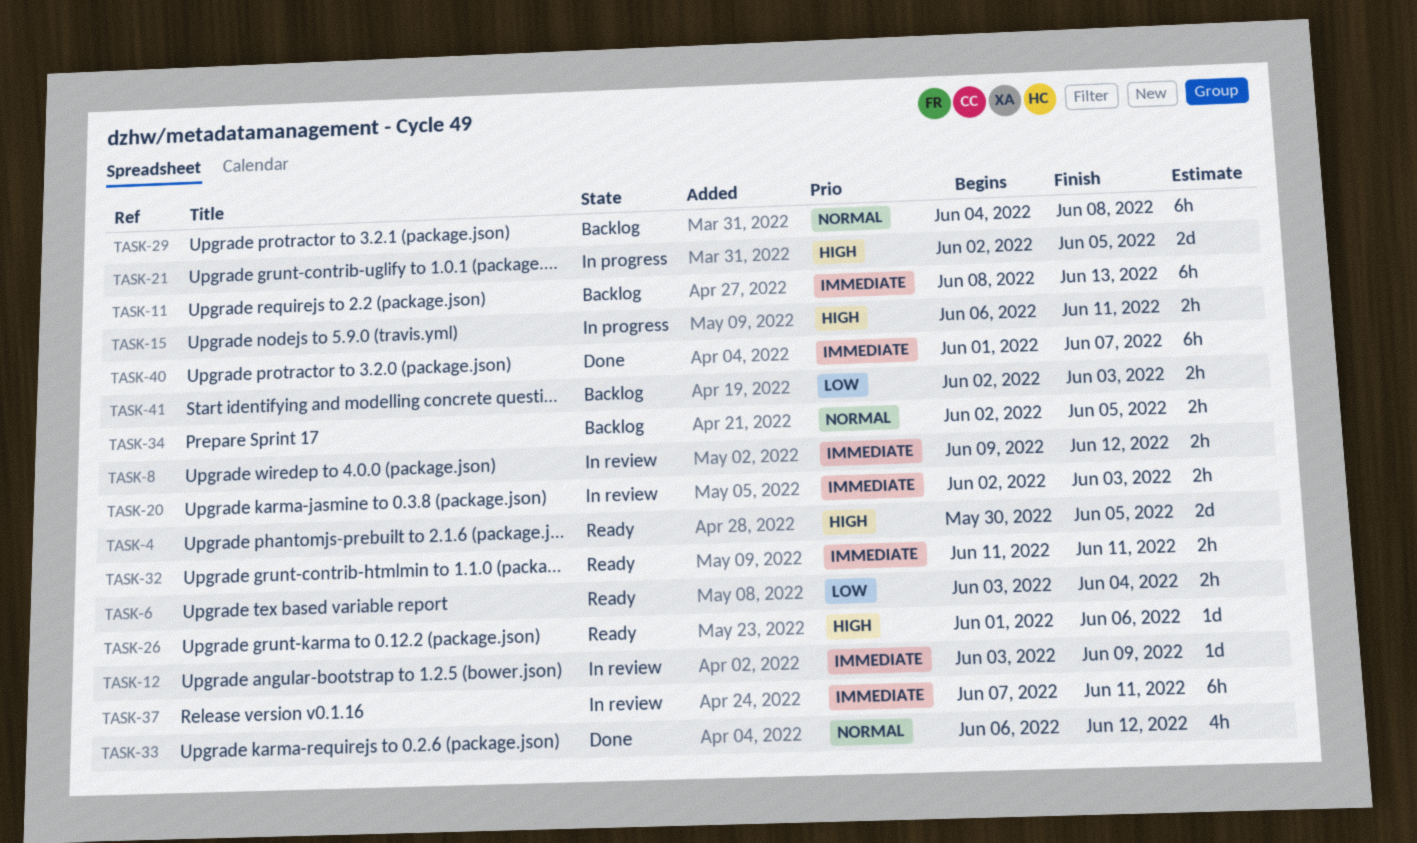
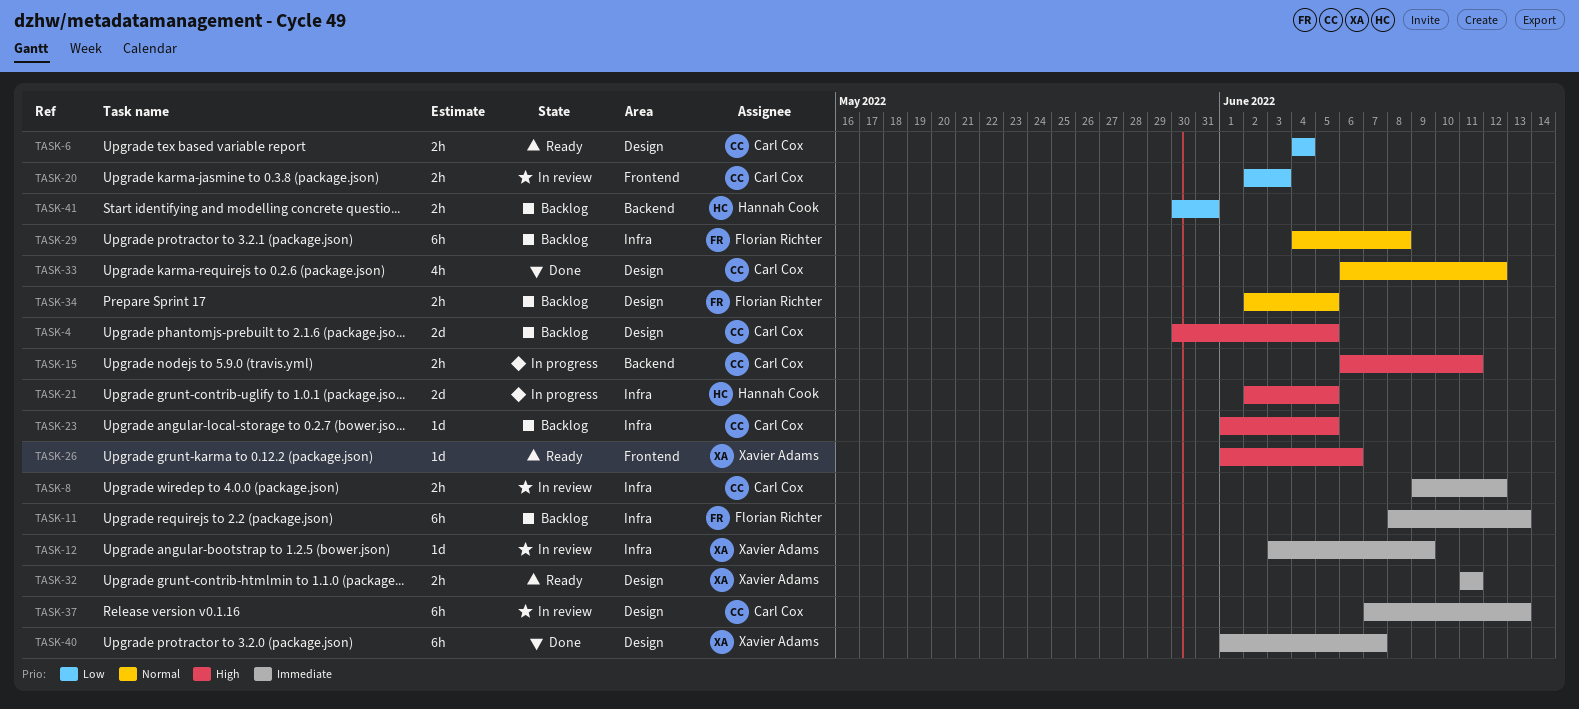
TASK-4, status: Ready -> Backlog
TASK-6, start: Jun 3 -> Jun 4
TASK-20, priority: Immediate -> Low
TASK-23: none -> present
TASK-37, due: Jun 11 -> Jun 13
TASK-41, start: Jun 2 -> May 30
TASK-41, due: Jun 3 -> May 31

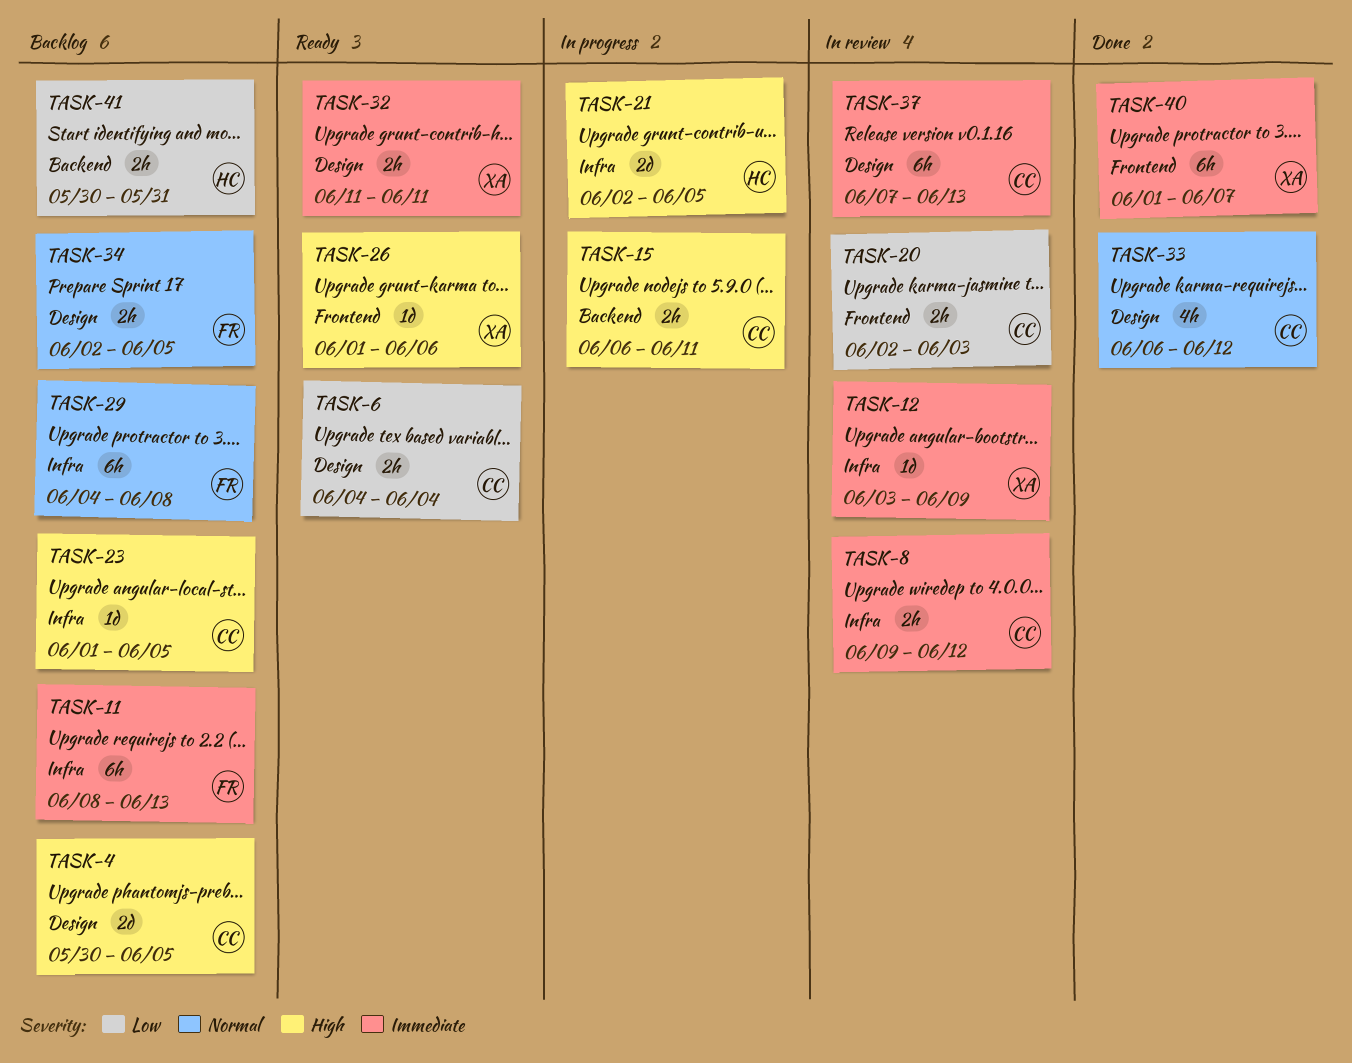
TASK-40, label: Design -> Frontend

